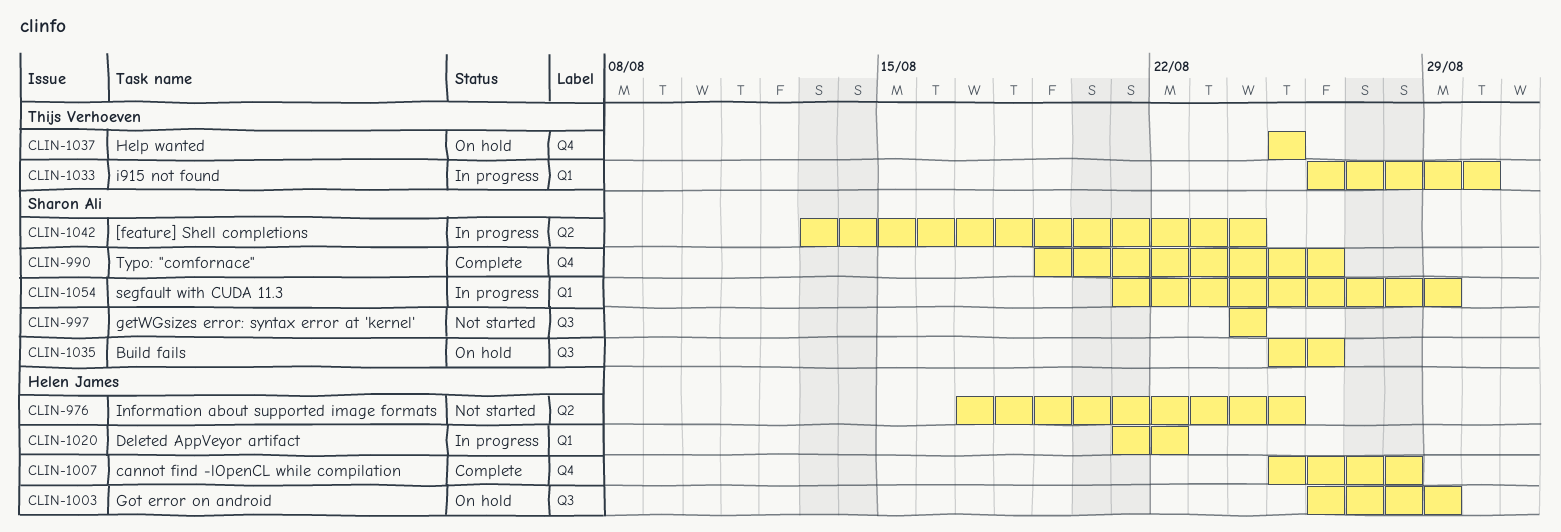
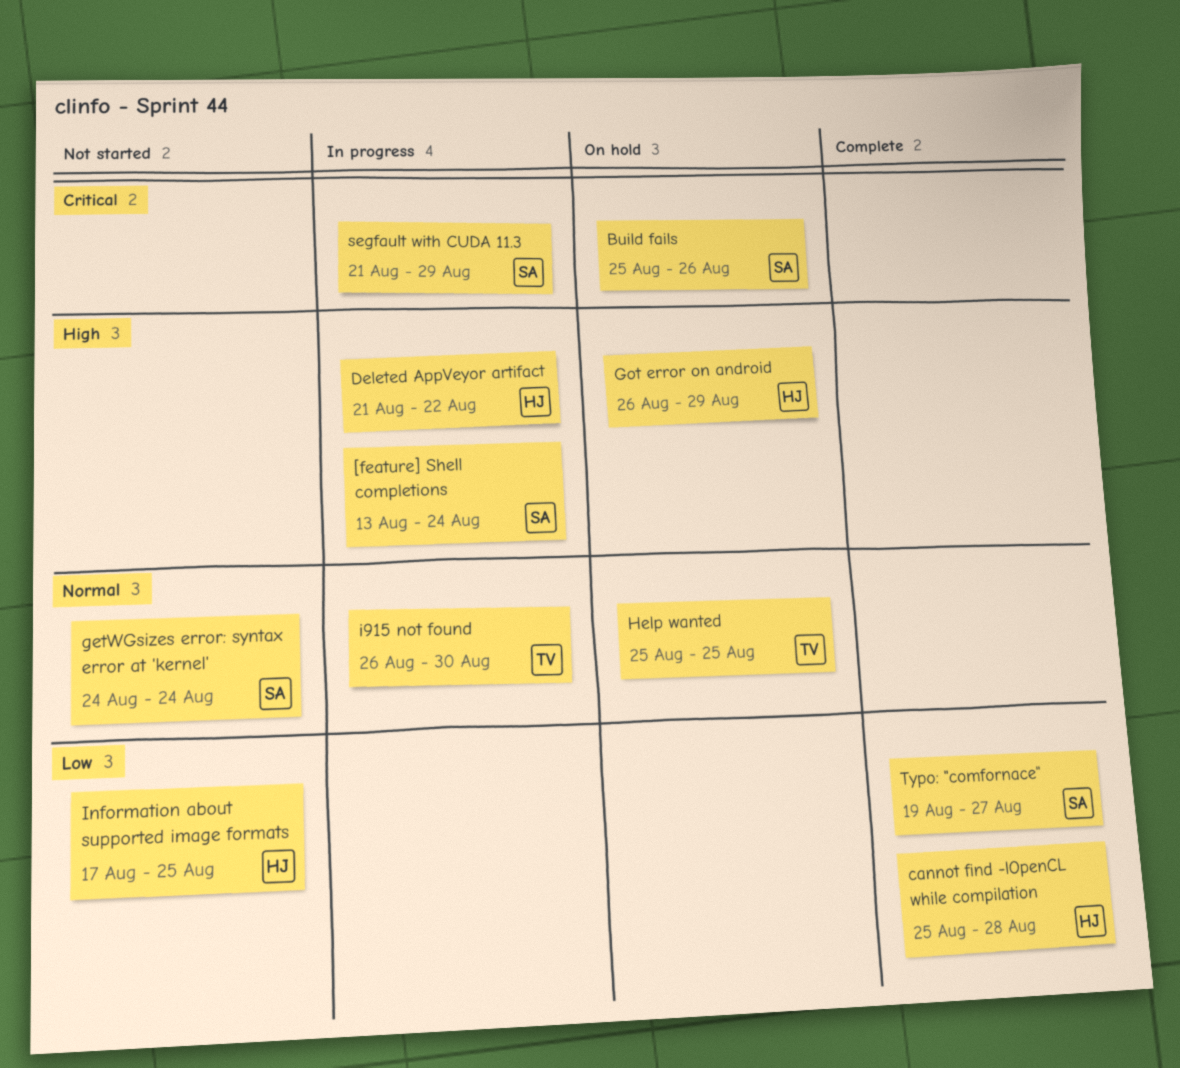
Typo: "comfornace", due: Aug 26 -> Aug 27

